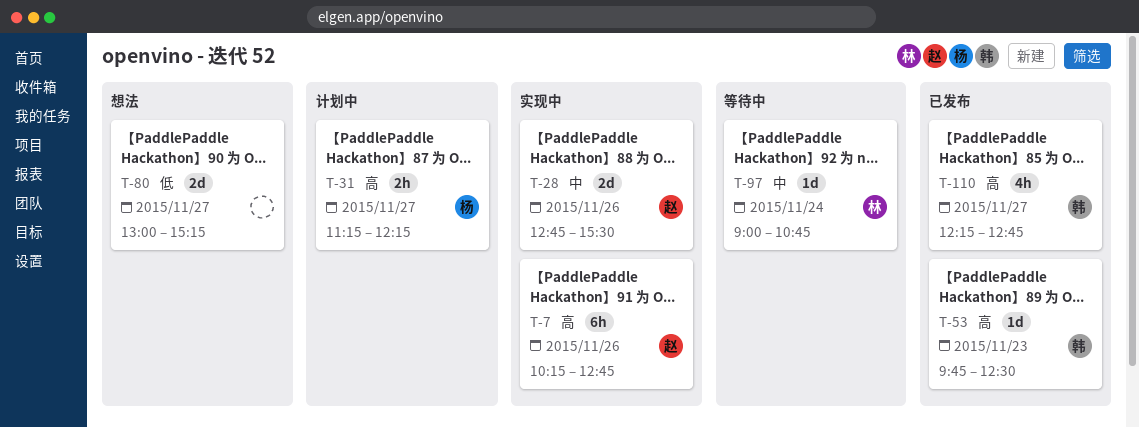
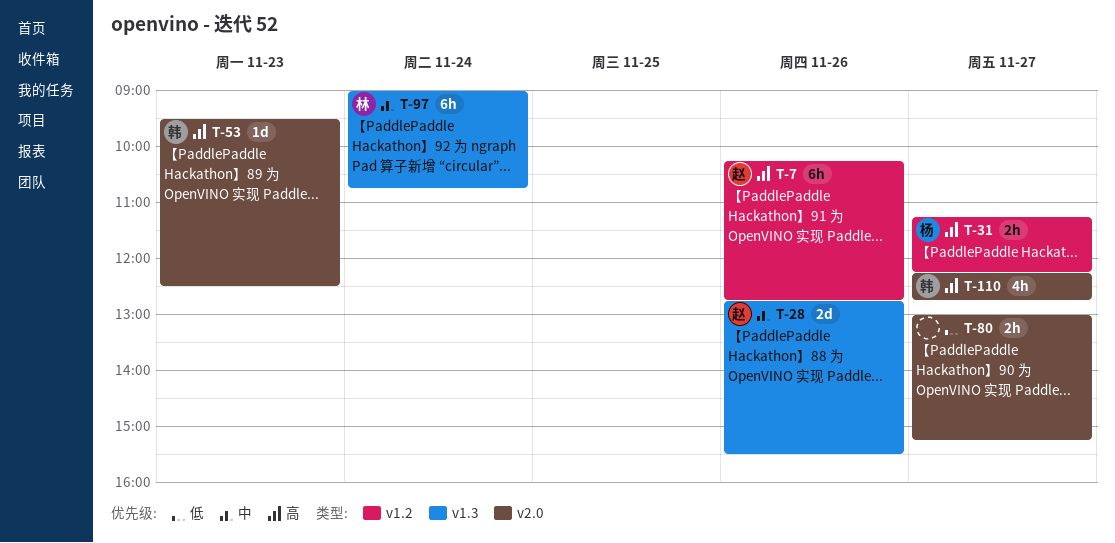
T-53, begins: 09:45 -> 09:30
T-80, estimate: 2d -> 2h
T-97, estimate: 1d -> 6h

